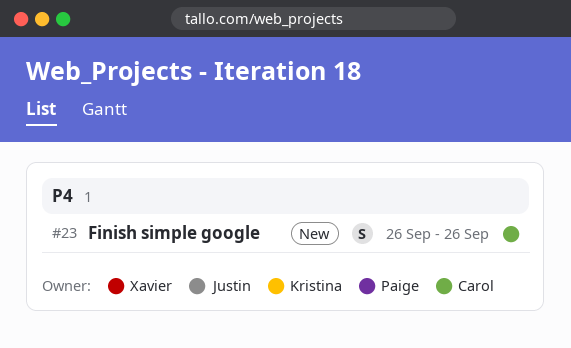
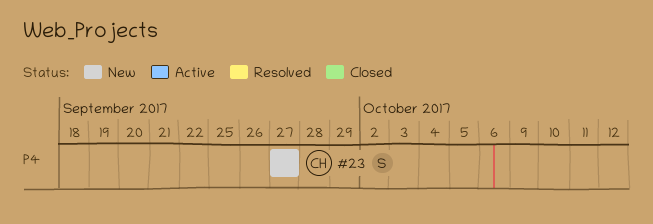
#23, start: Sep 26 -> Sep 27
#23, due: Sep 26 -> Sep 27

